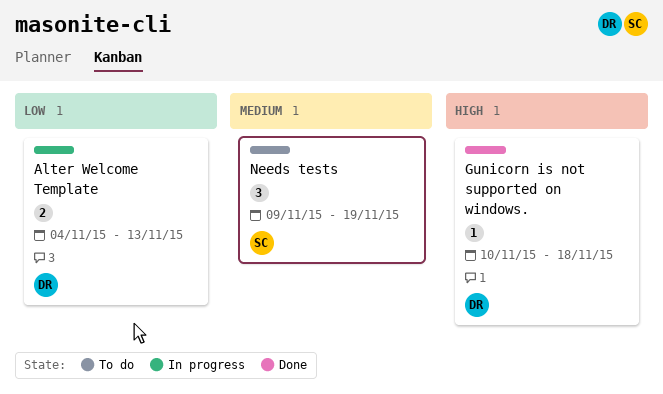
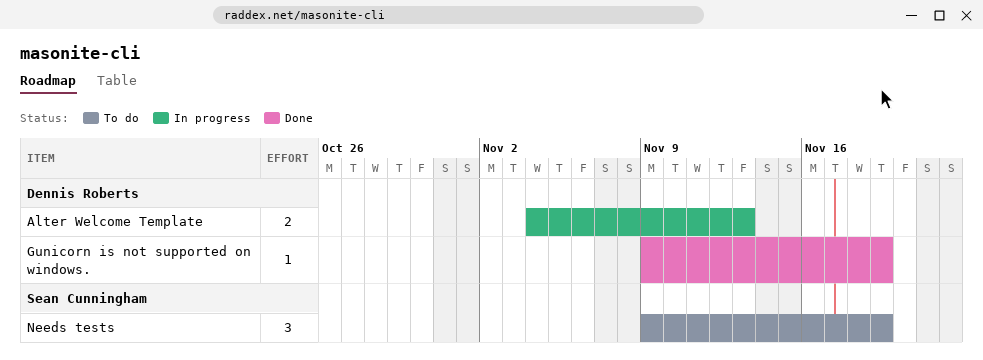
Gunicorn is not supported on windows., start: Nov 10 -> Nov 9
Gunicorn is not supported on windows., due: Nov 18 -> Nov 19

